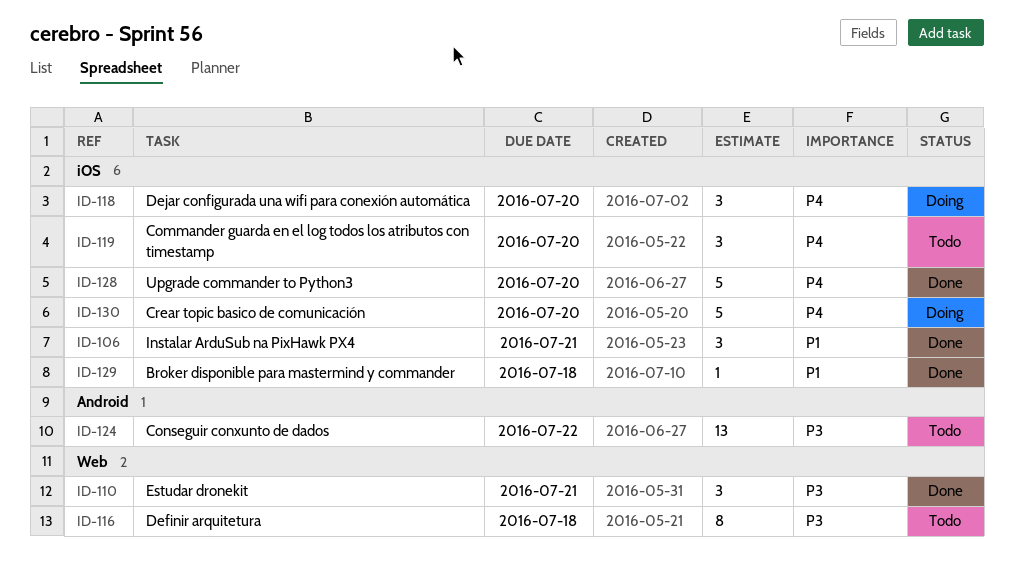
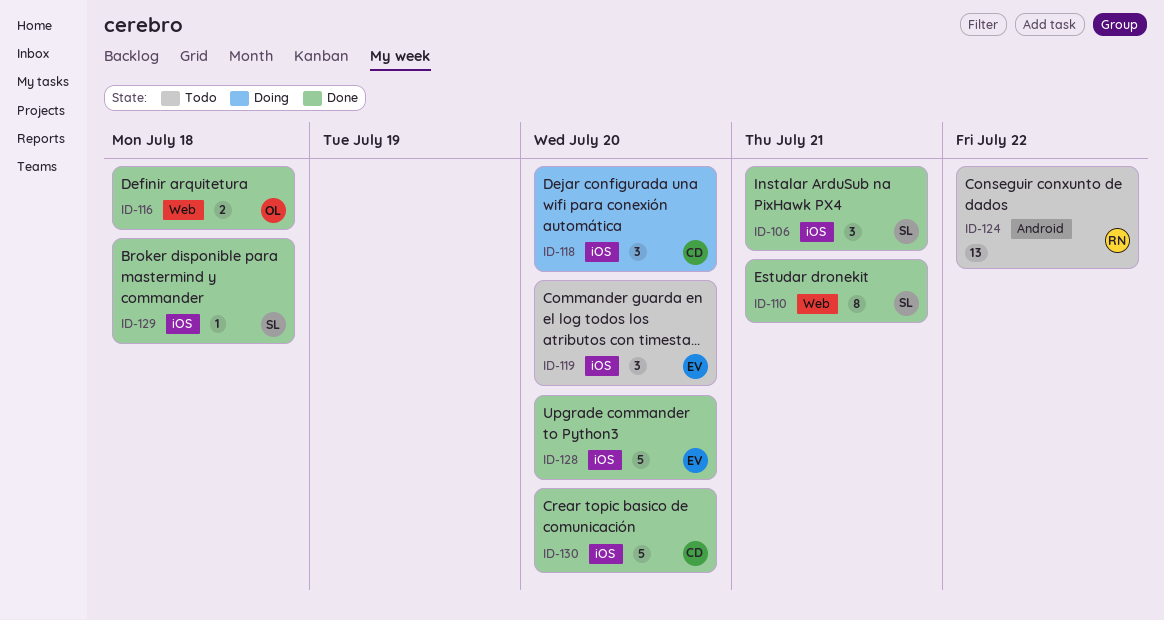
ID-110, estimate: 3 -> 8
ID-116, status: Todo -> Done
ID-116, estimate: 8 -> 2
ID-130, status: Doing -> Done

